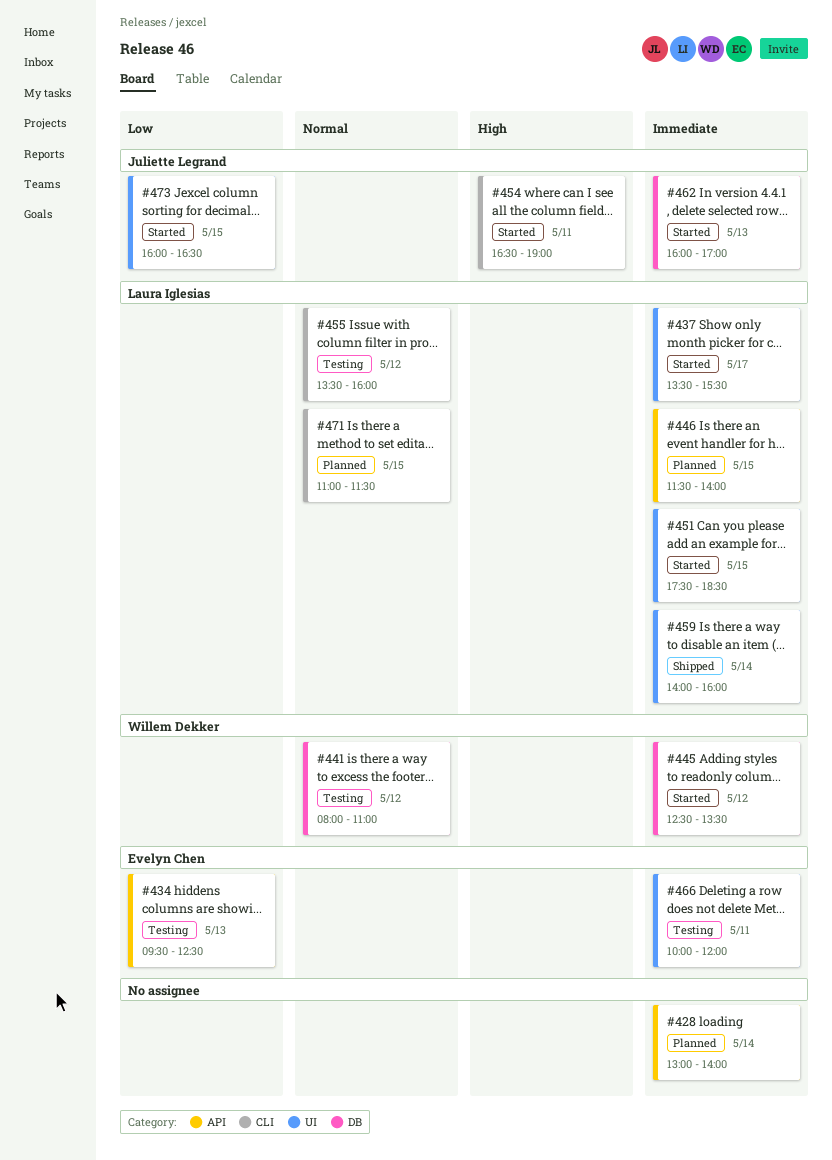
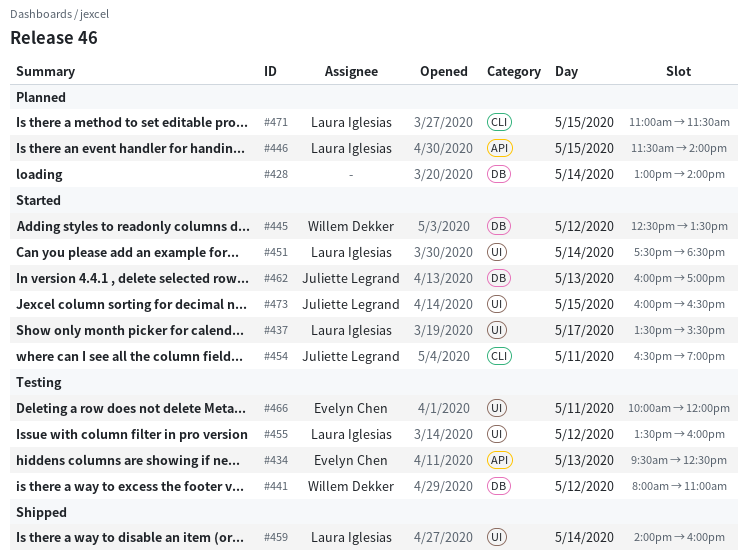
#428, label: API -> DB
#451, day: May 15 -> May 14
#455, label: CLI -> UI

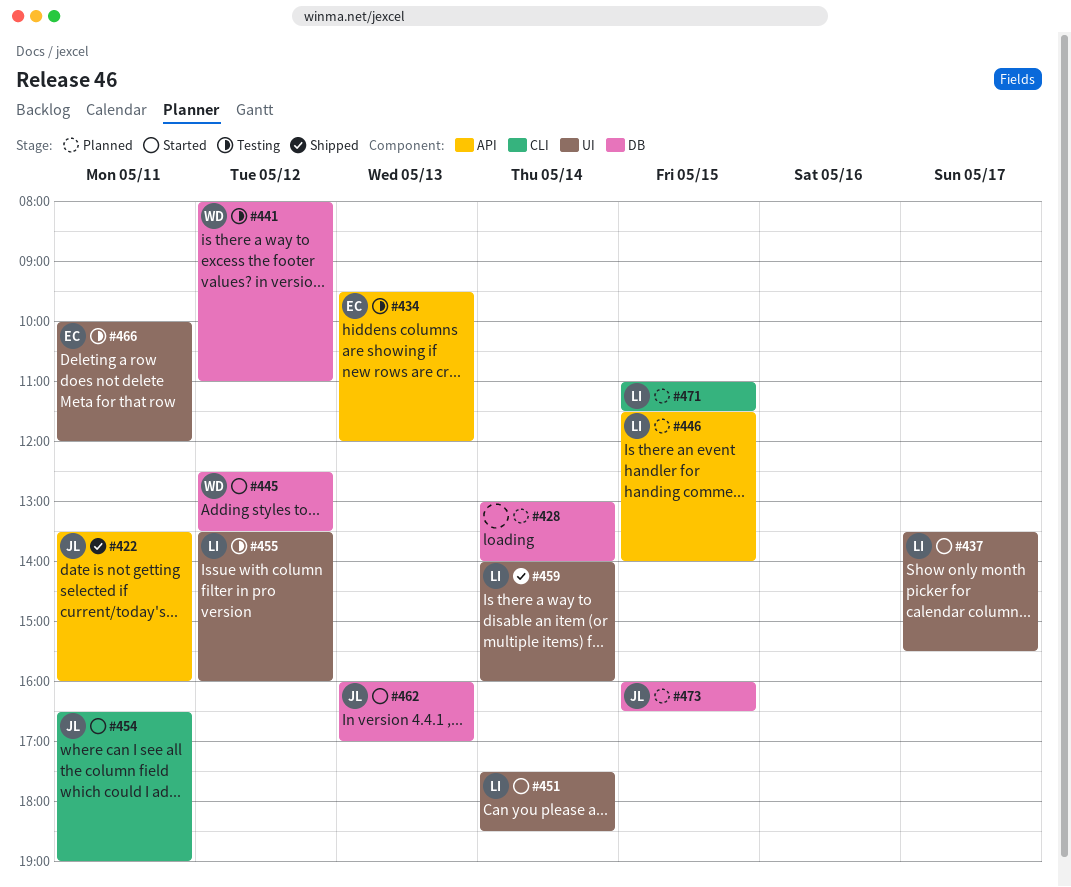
#422: none -> present
#434, ends: 12:30 -> 12:00
#473, status: Started -> Planned
#473, label: UI -> DB

